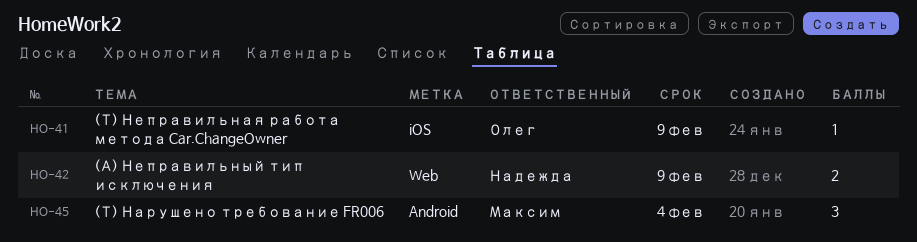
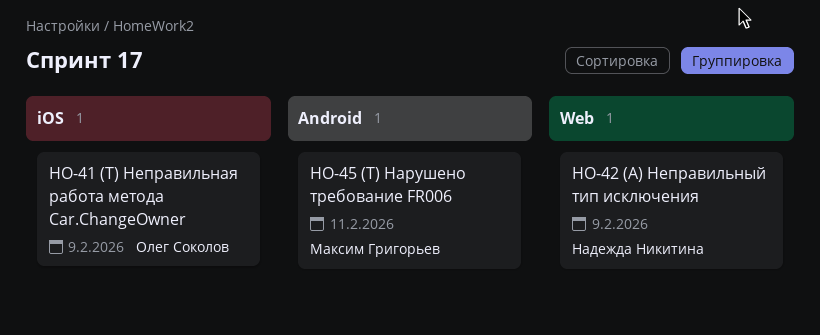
HO-45, due: Feb 4 -> Feb 11

